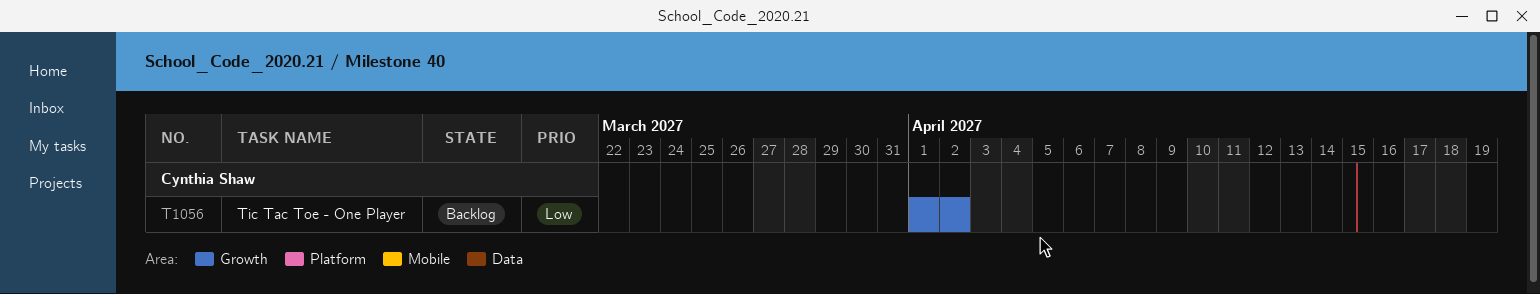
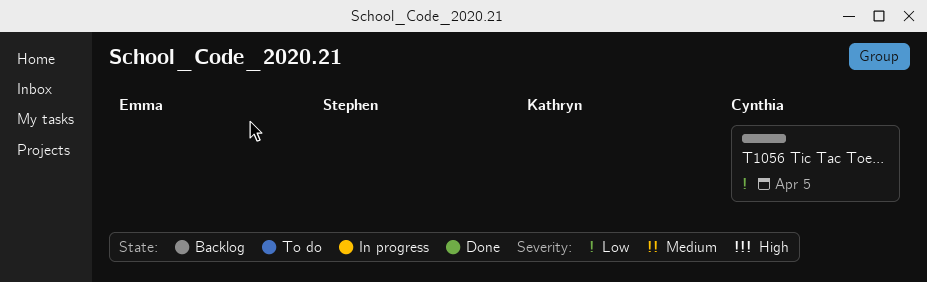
T1056, due: Apr 2 -> Apr 5

